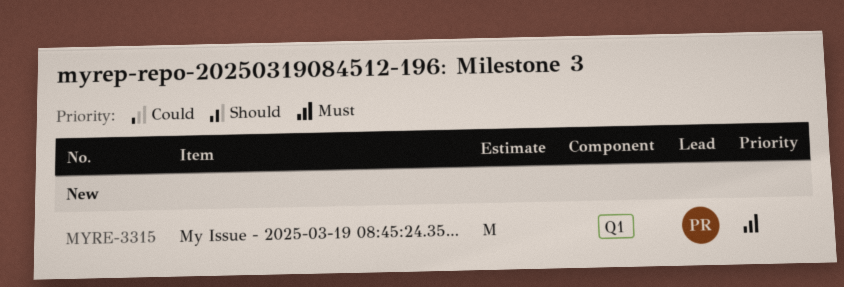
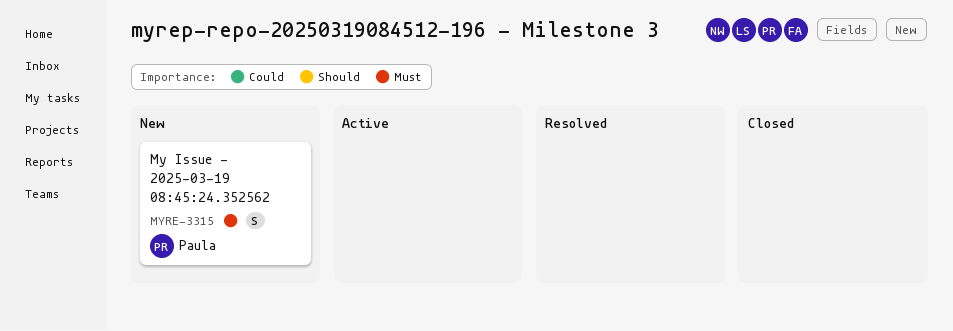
MYRE-3315, estimate: M -> S

